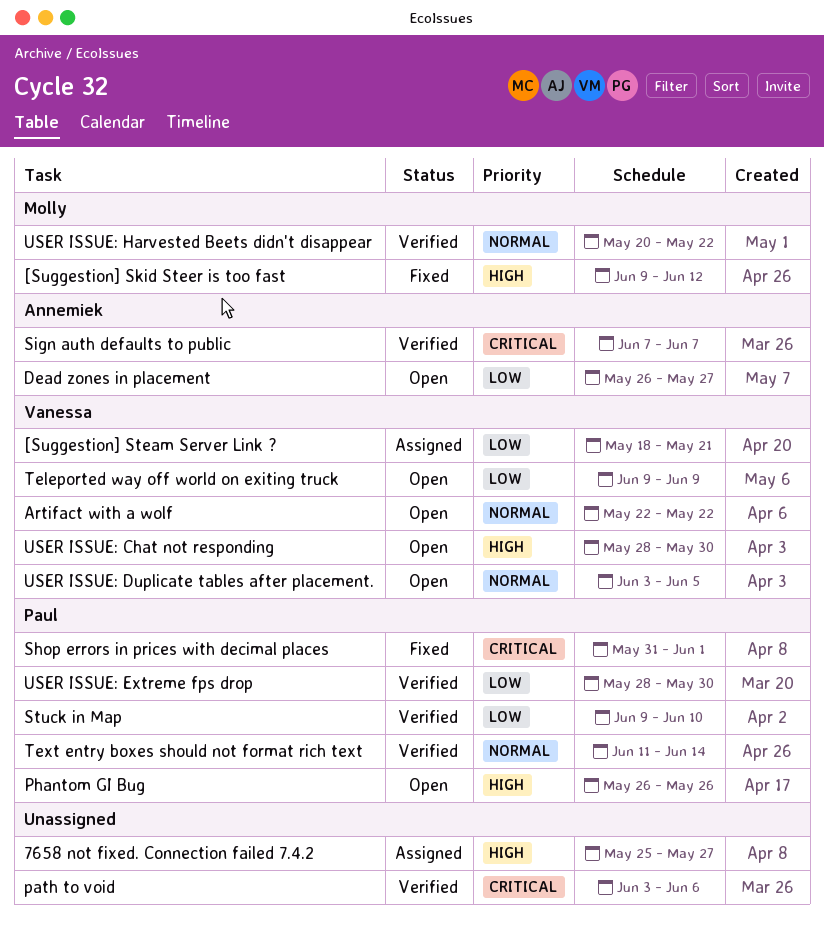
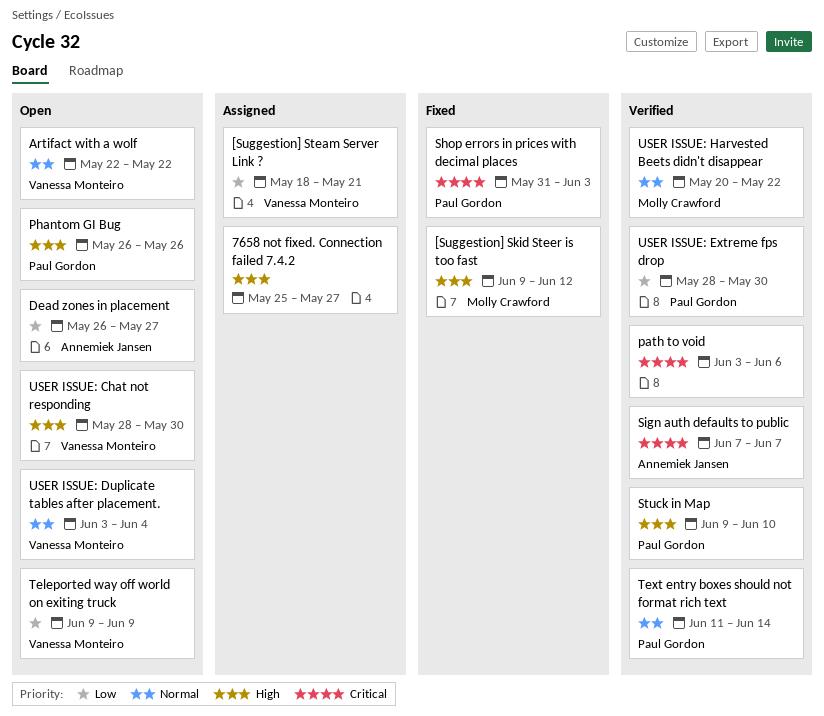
Shop errors in prices with decimal places, due: Jun 1 -> Jun 3
Stuck in Map, priority: Low -> High
USER ISSUE: Duplicate tables after placement., due: Jun 5 -> Jun 4

